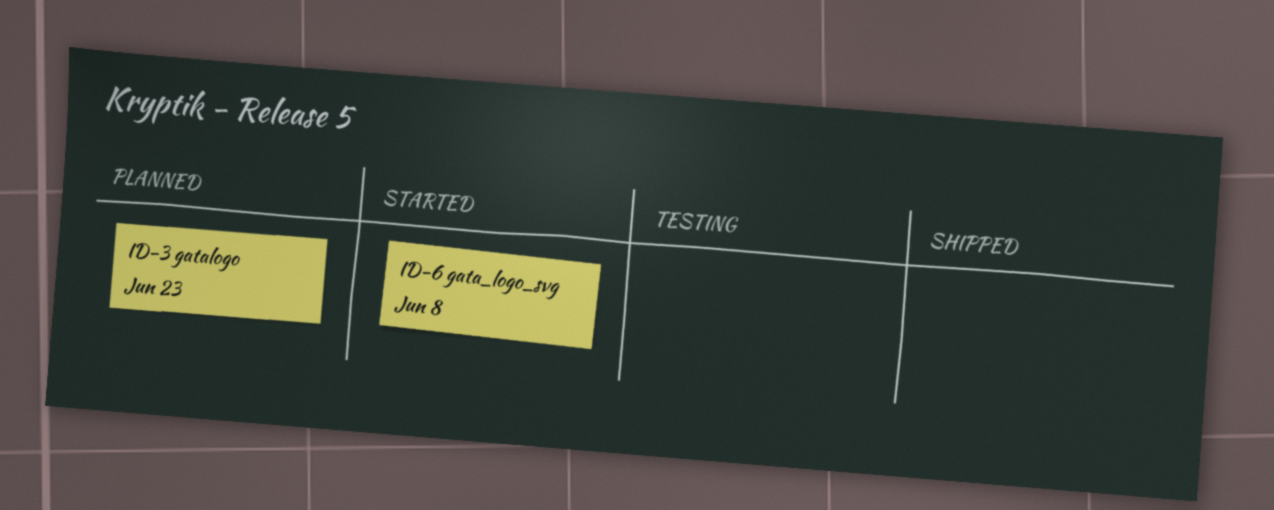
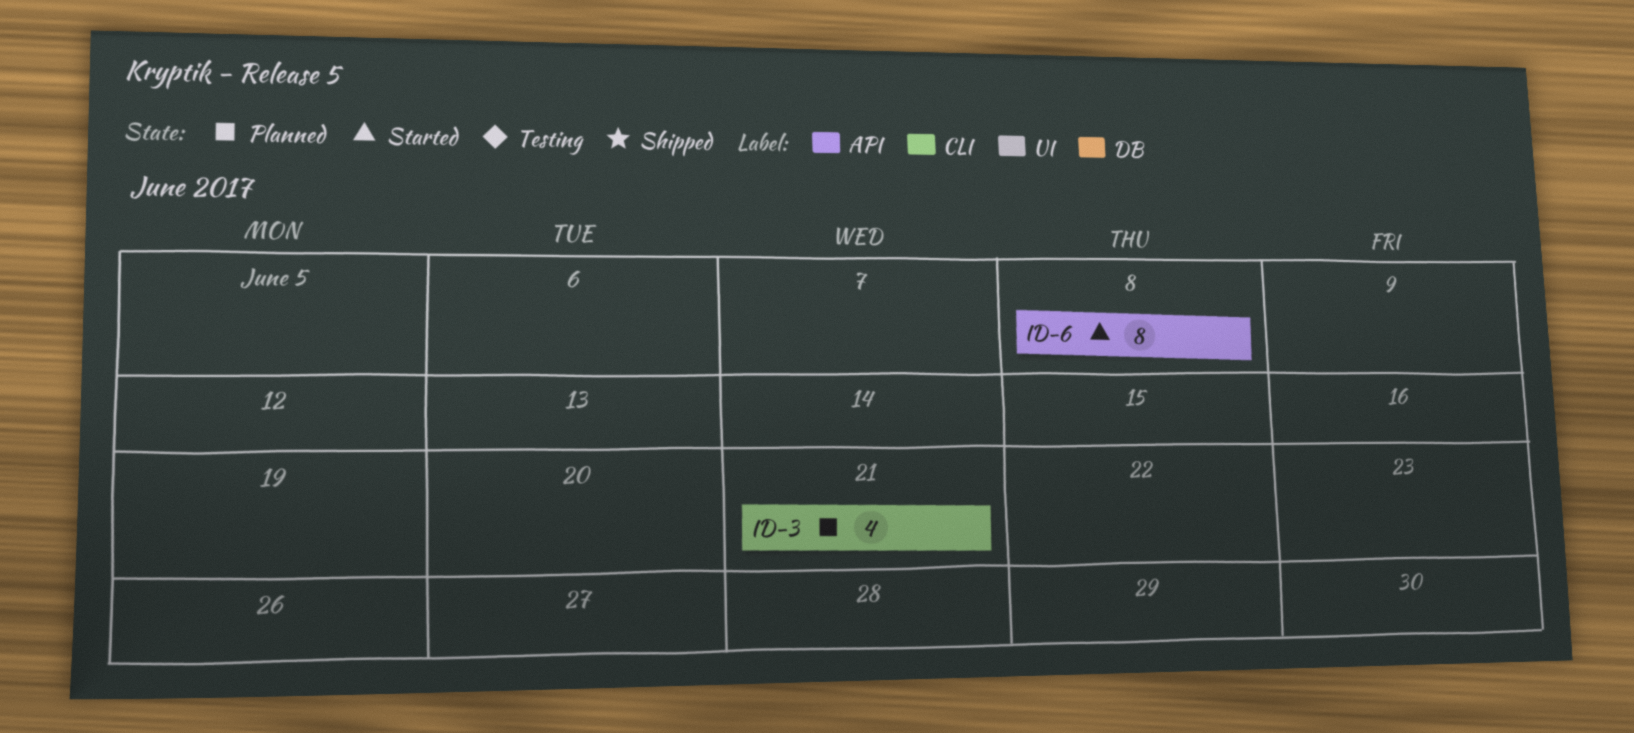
ID-3, due: Jun 23 -> Jun 21

